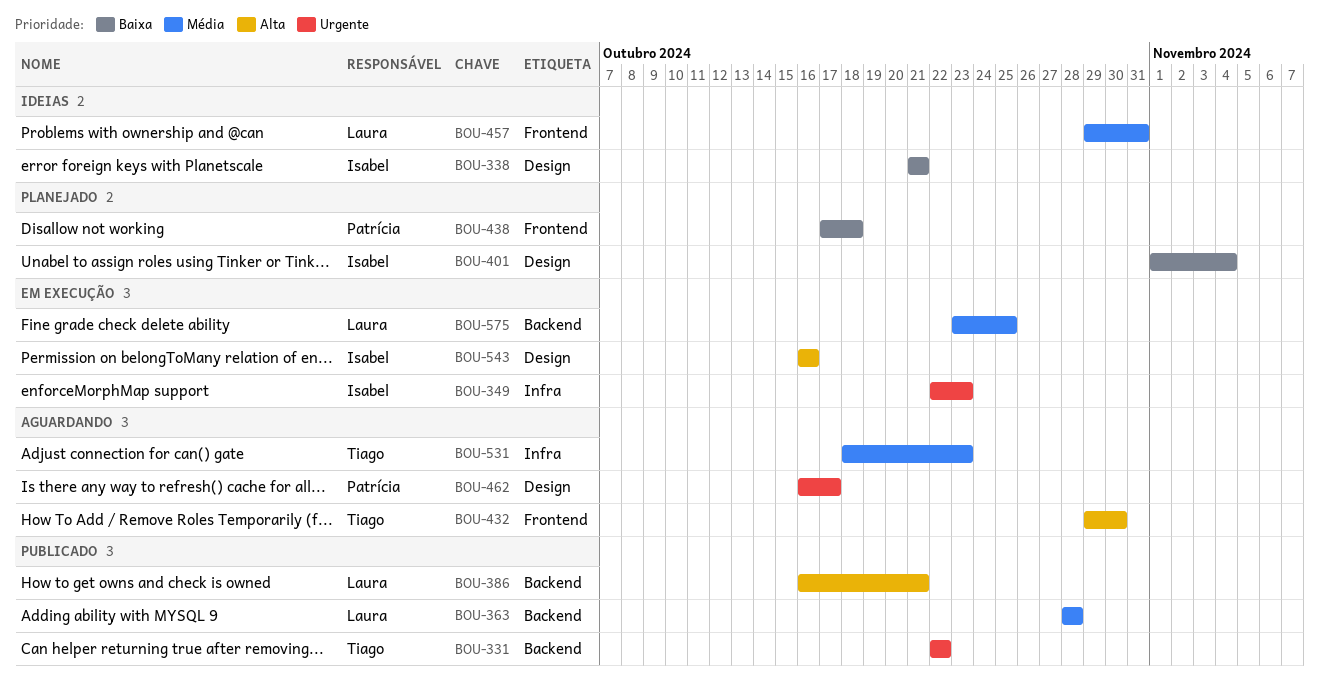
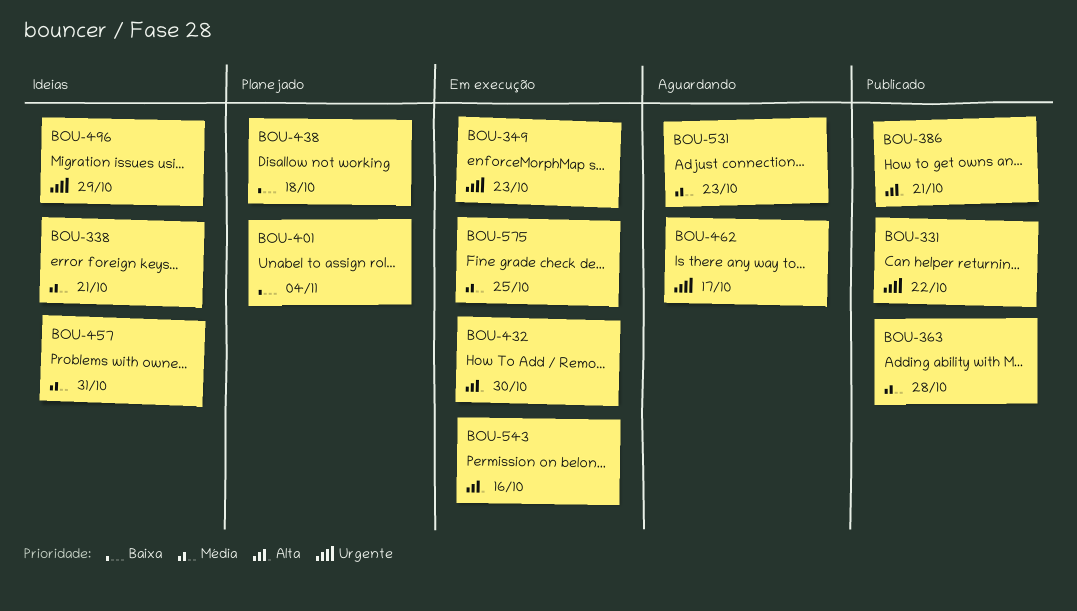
BOU-338, priority: Baixa -> Média
BOU-432, status: Aguardando -> Em execução
BOU-496: none -> present

